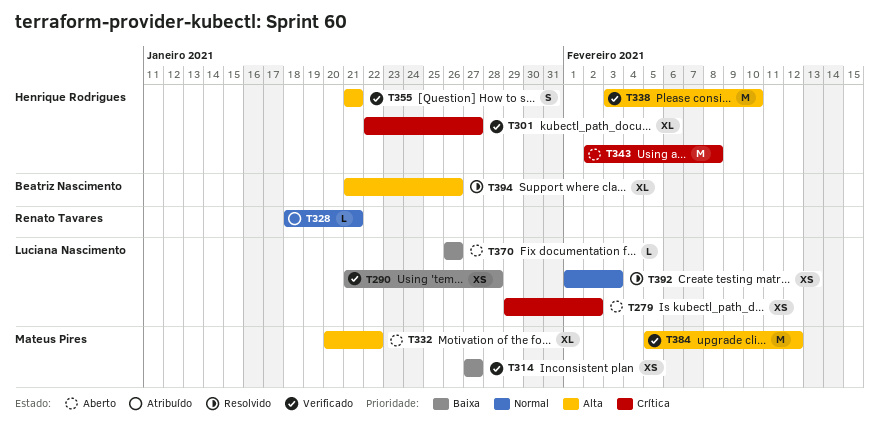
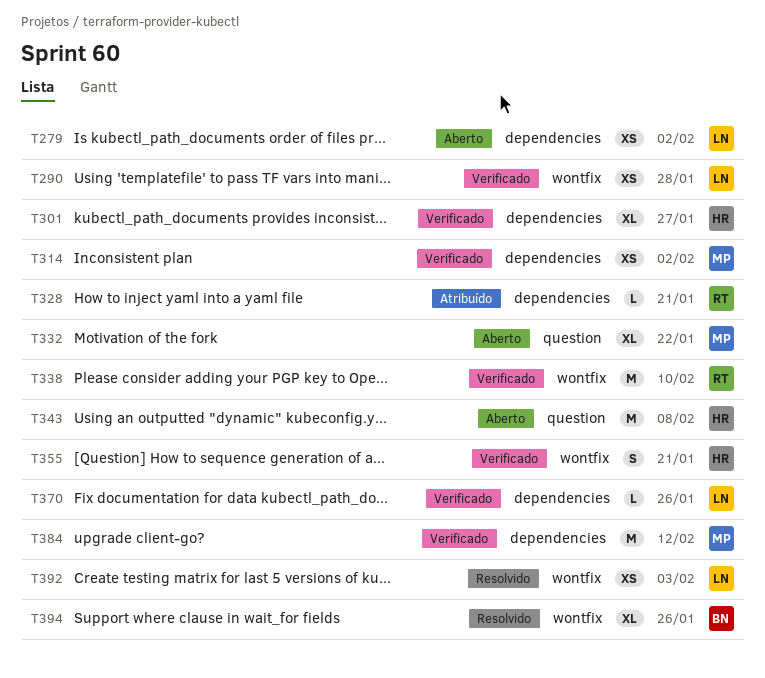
T314, due: Jan 27 -> Feb 2
T338, owner: Henrique Rodrigues -> Renato Tavares
T370, status: Aberto -> Verificado

